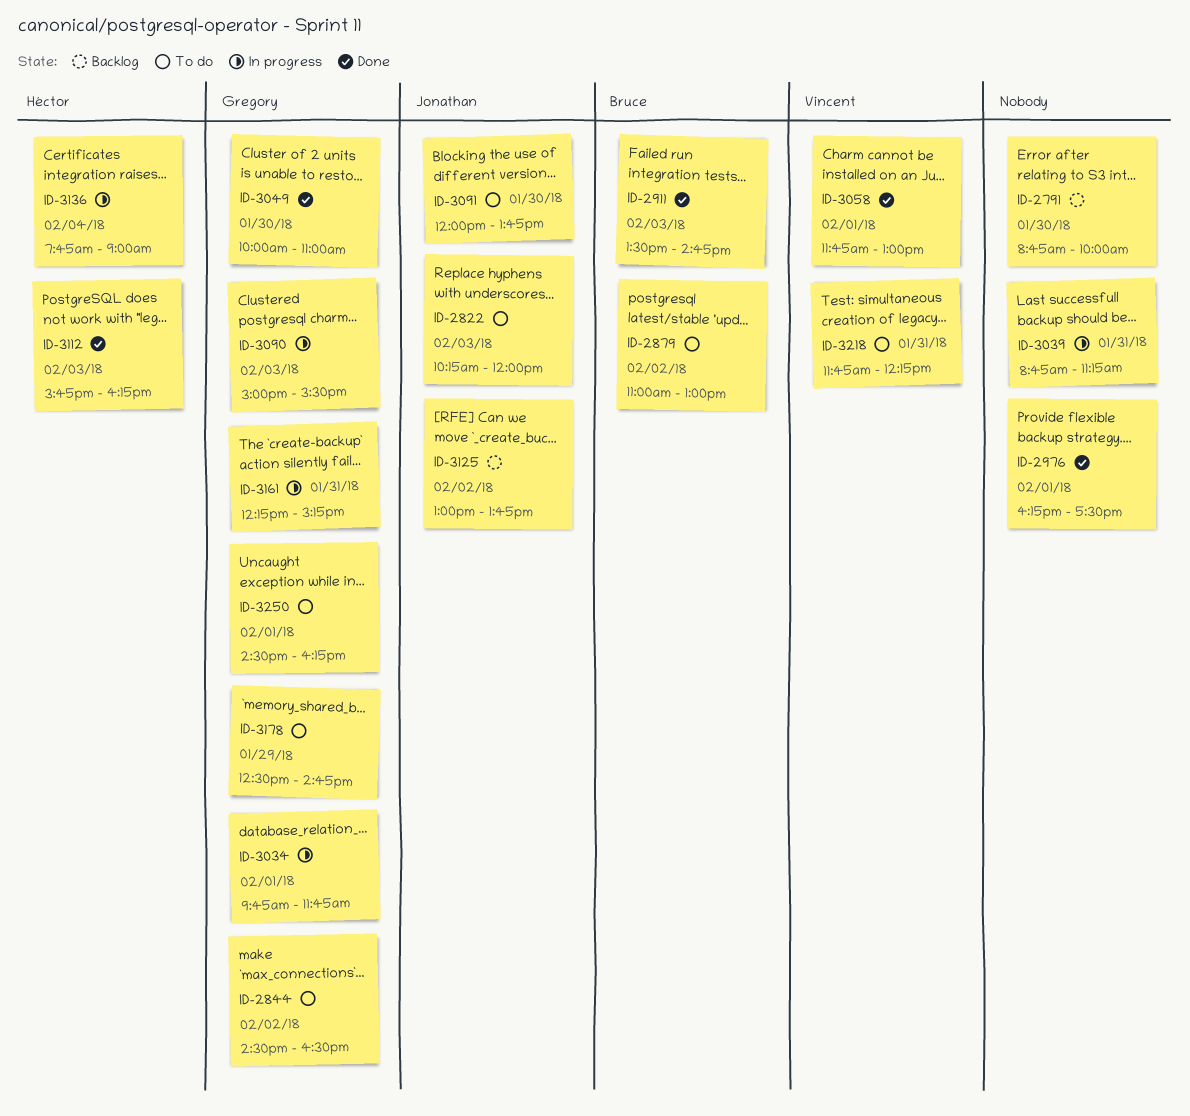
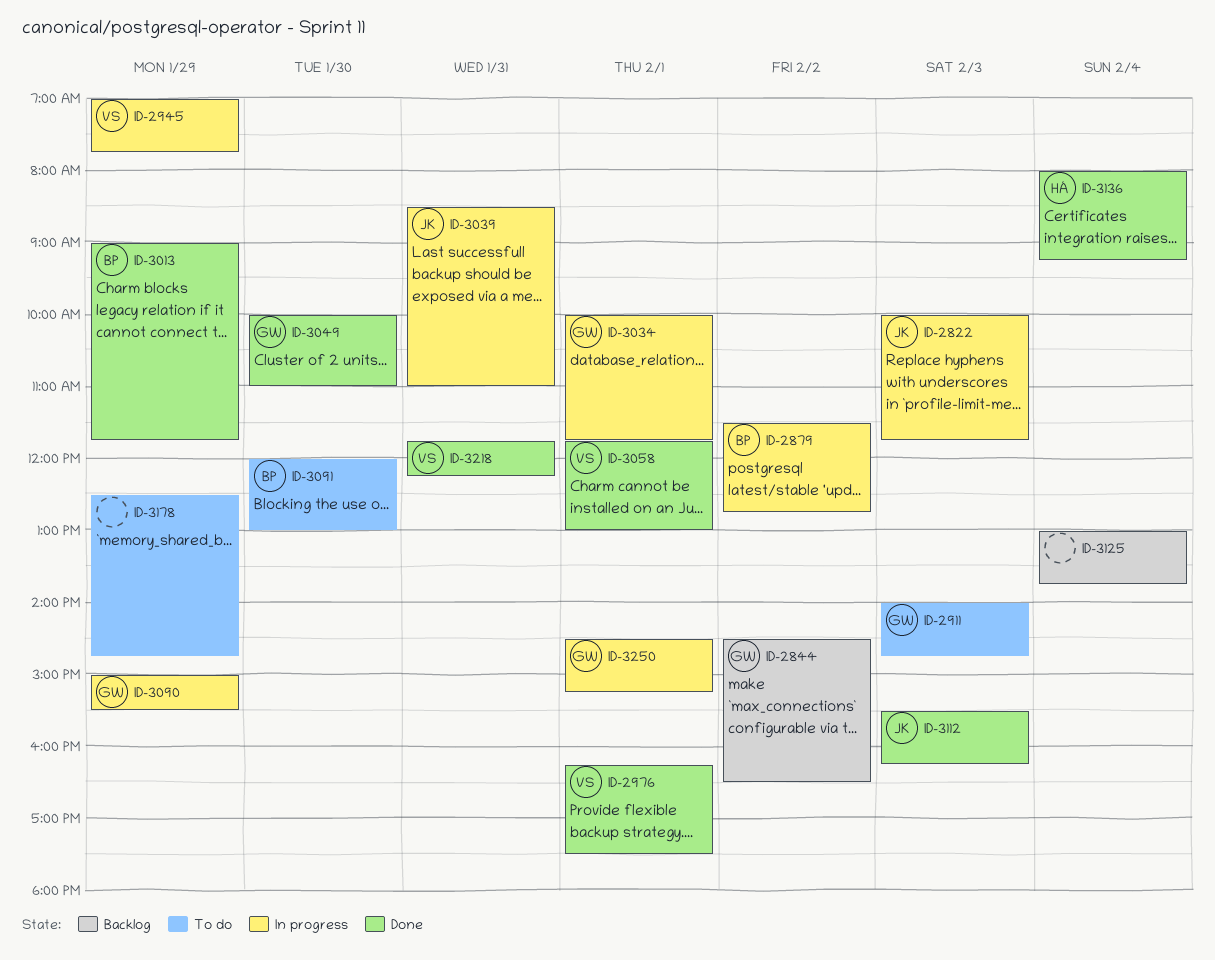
ID-2791: present -> none
ID-2822, status: To do -> In progress
ID-2822, begins: 10:15 -> 10:00
ID-2822, ends: 12:00 -> 11:45
ID-2844, status: To do -> Backlog
ID-2879, status: To do -> In progress
ID-2879, begins: 11:00 -> 11:30
ID-2879, ends: 13:00 -> 12:45
ID-2911, status: Done -> To do
ID-2911, owner: Bruce -> Gregory
ID-2911, begins: 13:30 -> 14:00
ID-2945: none -> present
ID-2976, owner: none -> Vincent
ID-3013: none -> present
ID-3034, begins: 09:45 -> 10:00
ID-3039, owner: none -> Jonathan
ID-3039, begins: 08:45 -> 08:30
ID-3039, ends: 11:15 -> 11:00
ID-3090, day: Feb 3 -> Jan 29
ID-3091, owner: Jonathan -> Bruce
ID-3091, ends: 13:45 -> 13:00
ID-3112, owner: Héctor -> Jonathan
ID-3112, begins: 15:45 -> 15:30
ID-3125, owner: Jonathan -> none
ID-3125, day: Feb 2 -> Feb 4
ID-3136, status: In progress -> Done
ID-3136, begins: 07:45 -> 08:00
ID-3136, ends: 09:00 -> 09:15
ID-3161: present -> none
ID-3178, owner: Gregory -> none
ID-3218, status: To do -> Done
ID-3250, status: To do -> In progress
ID-3250, ends: 16:15 -> 15:15

